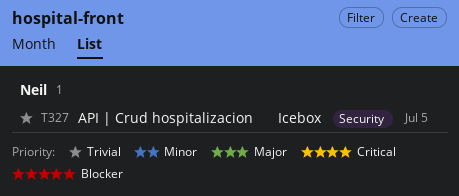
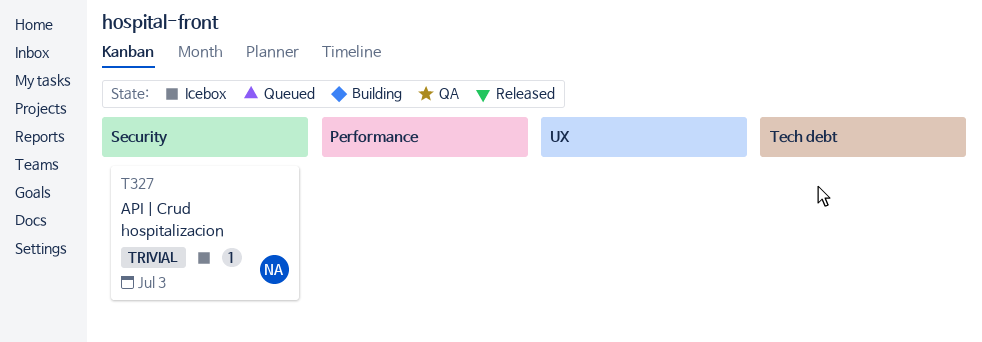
T327, due: Jul 5 -> Jul 3

